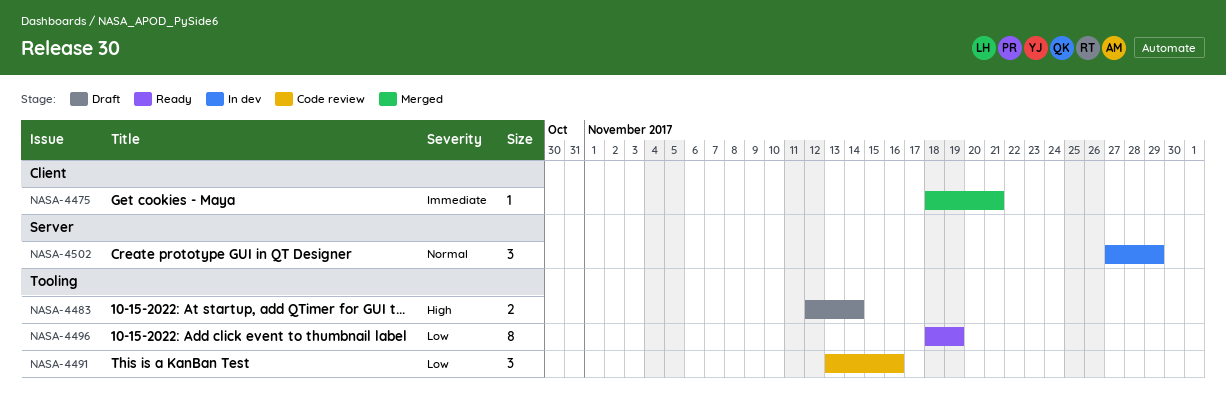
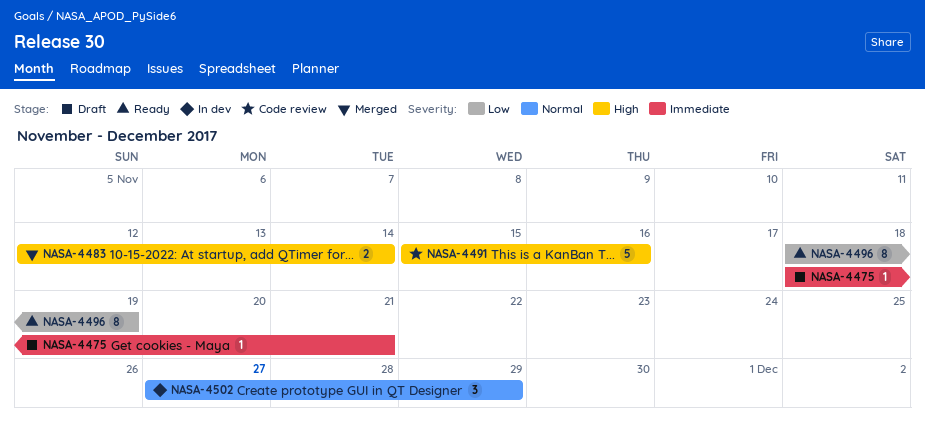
NASA-4475, status: Merged -> Draft
NASA-4483, status: Draft -> Merged
NASA-4491, priority: Low -> High
NASA-4491, estimate: 3 -> 5
NASA-4491, start: Nov 13 -> Nov 15

